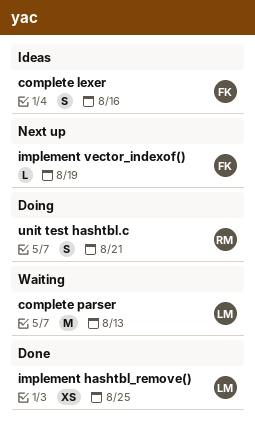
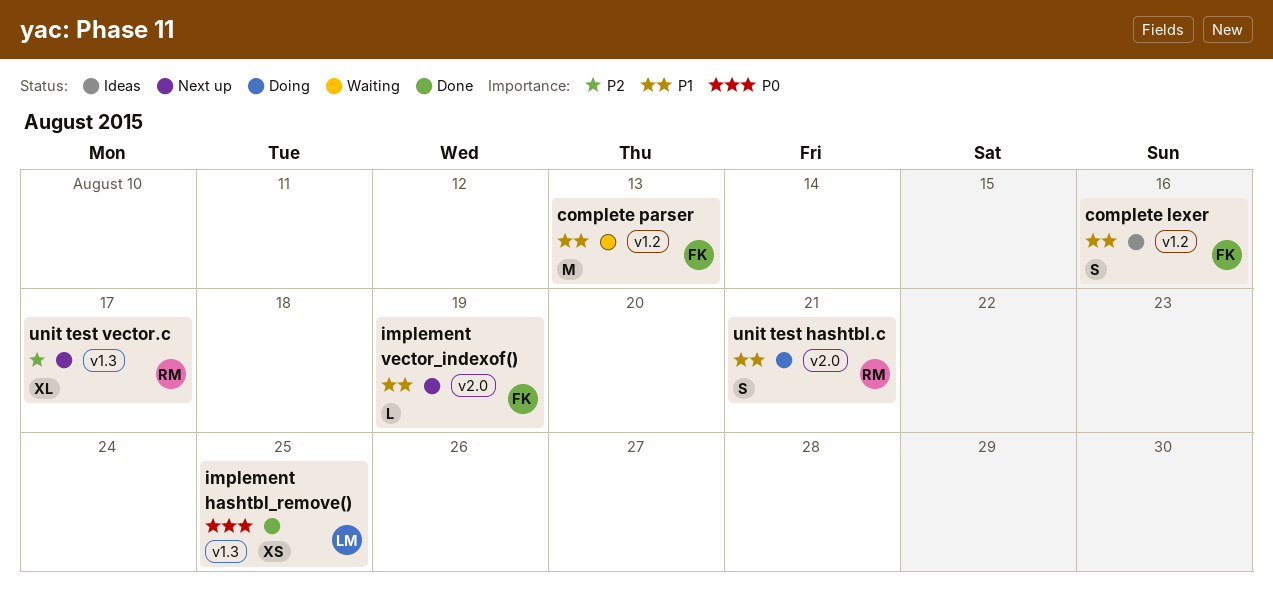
complete parser, owner: LM -> FK
unit test vector.c: none -> present

